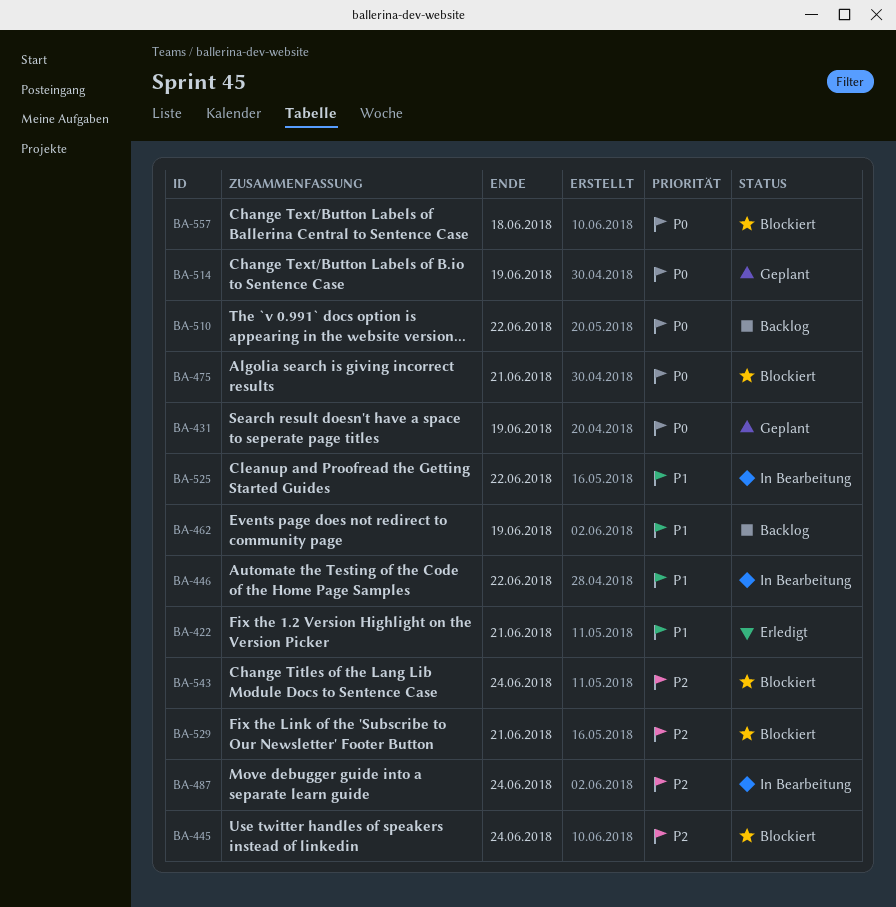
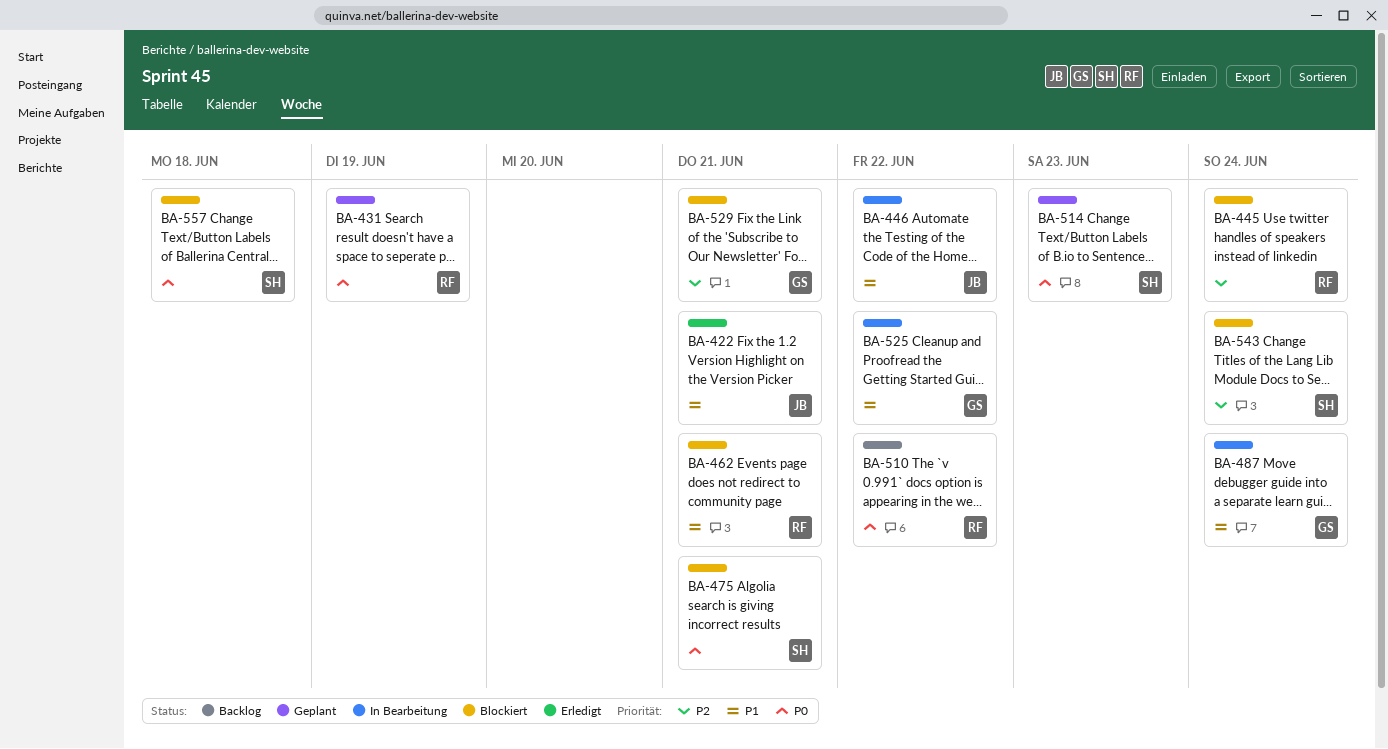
BA-462, status: Backlog -> Blockiert
BA-462, due: Jun 19 -> Jun 21
BA-487, priority: P2 -> P1
BA-514, due: Jun 19 -> Jun 23

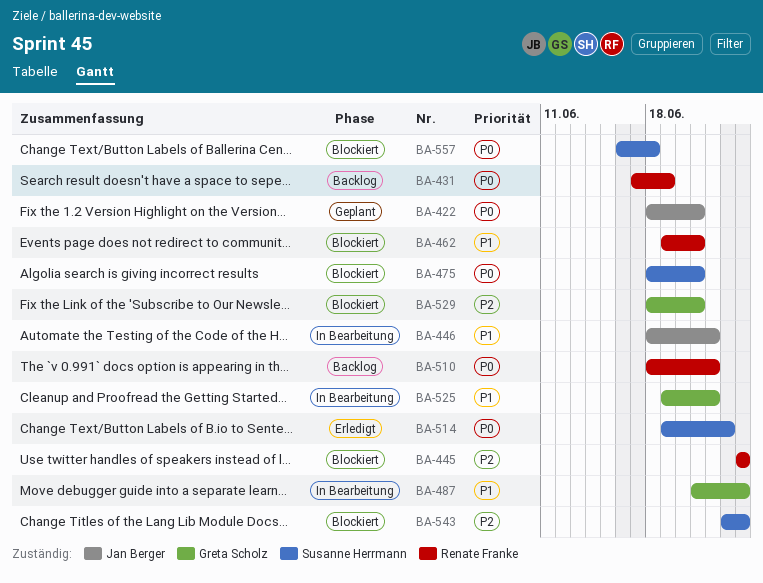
BA-422, status: Erledigt -> Geplant
BA-422, priority: P1 -> P0
BA-431, status: Geplant -> Backlog
BA-514, status: Geplant -> Erledigt

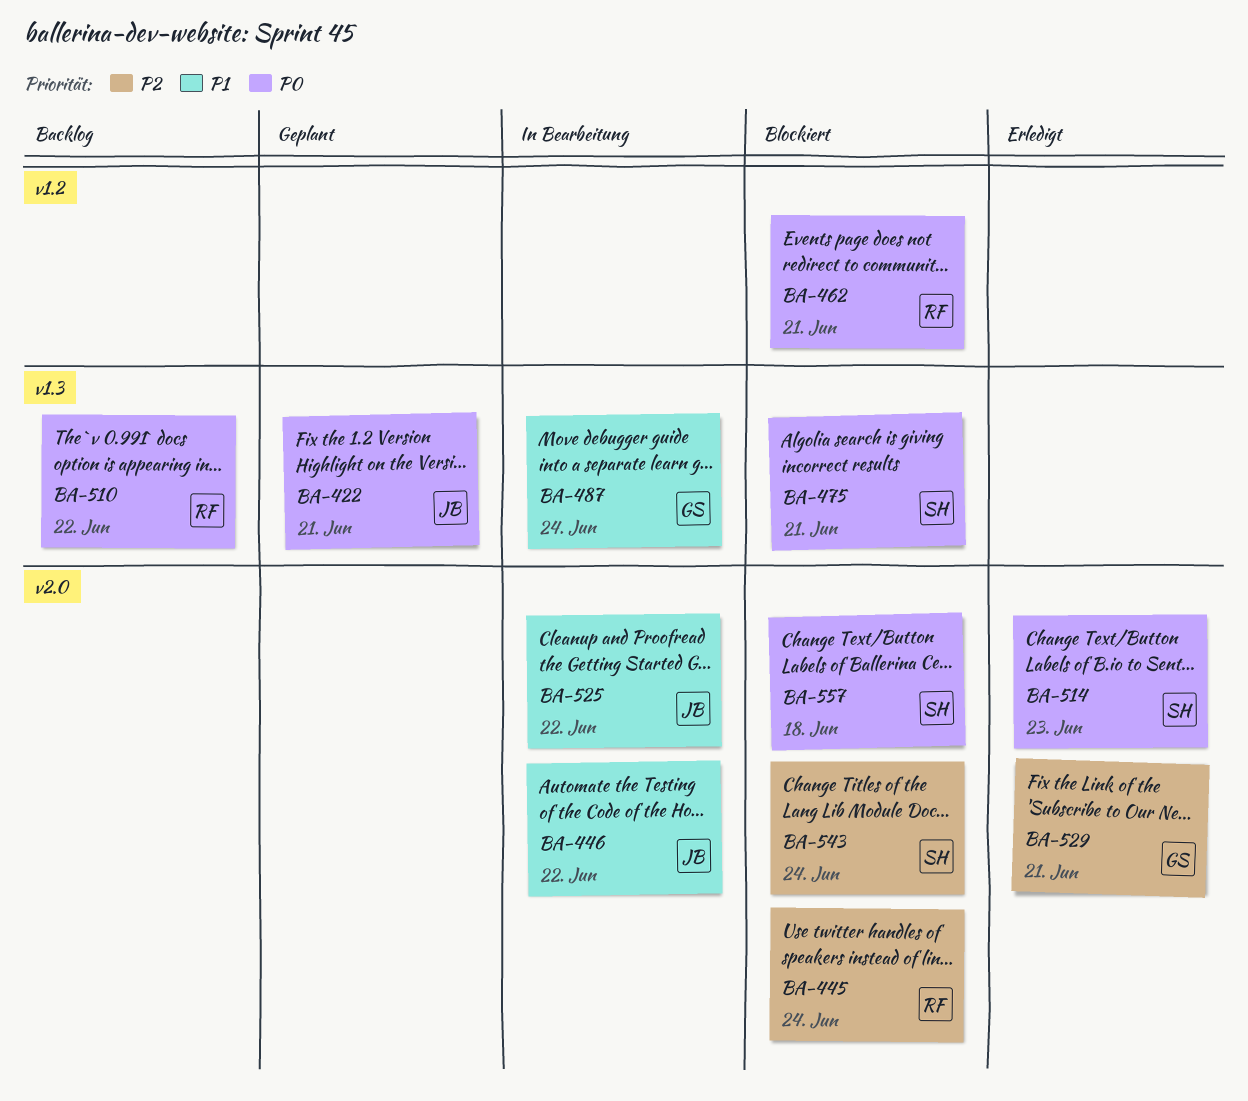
BA-431: present -> none
BA-462, priority: P1 -> P0
BA-525, owner: Greta Scholz -> Jan Berger
BA-529, status: Blockiert -> Erledigt

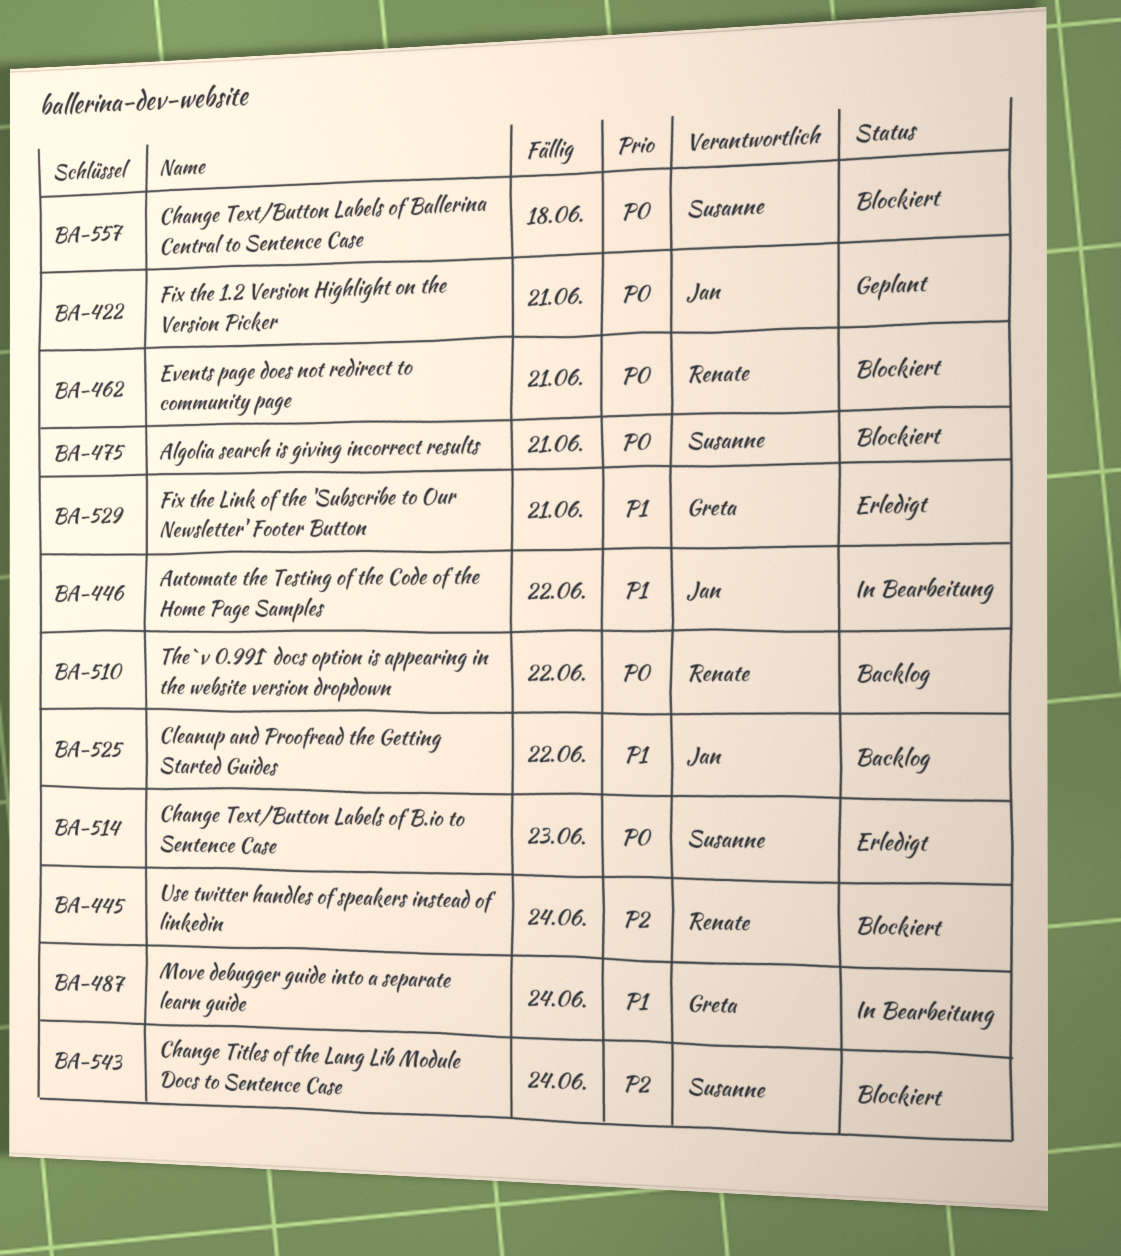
BA-525, status: In Bearbeitung -> Backlog
BA-529, priority: P2 -> P1

